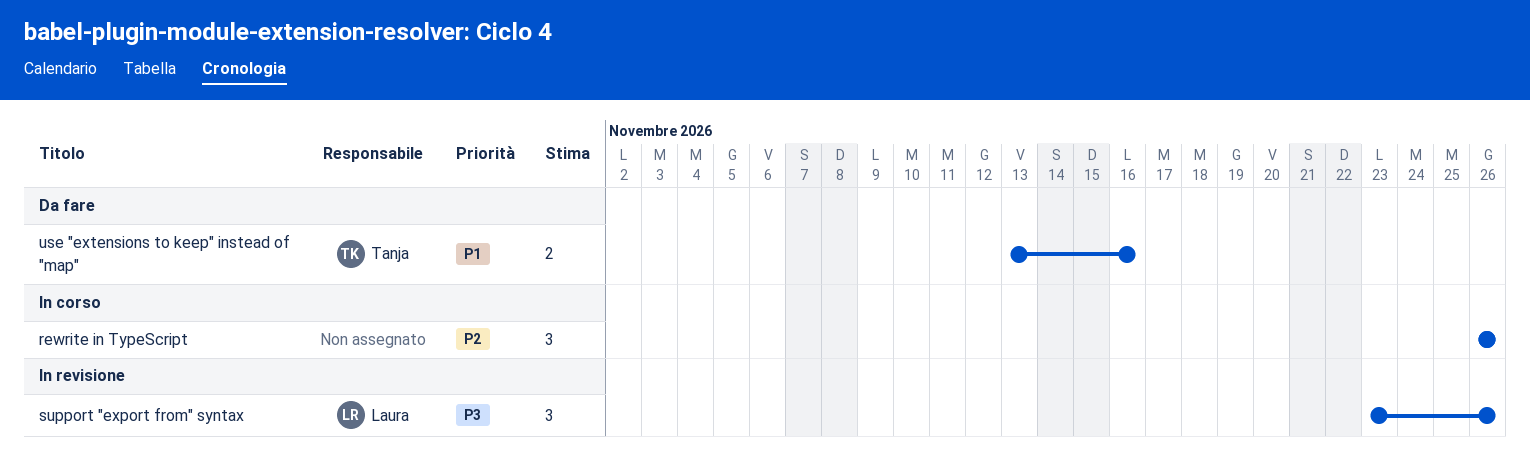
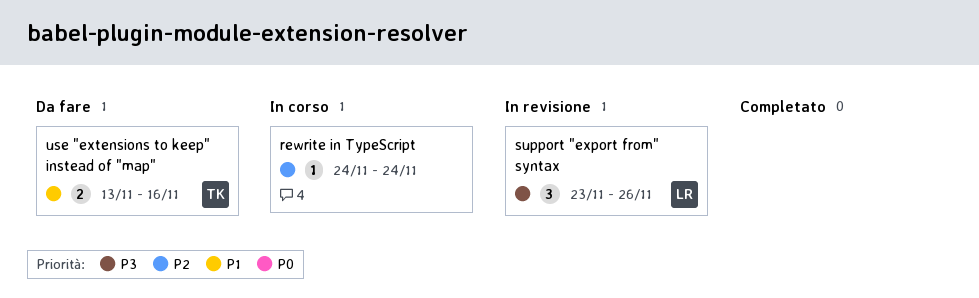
rewrite in TypeScript, estimate: 3 -> 1
rewrite in TypeScript, start: Nov 26 -> Nov 24
rewrite in TypeScript, due: Nov 26 -> Nov 24

